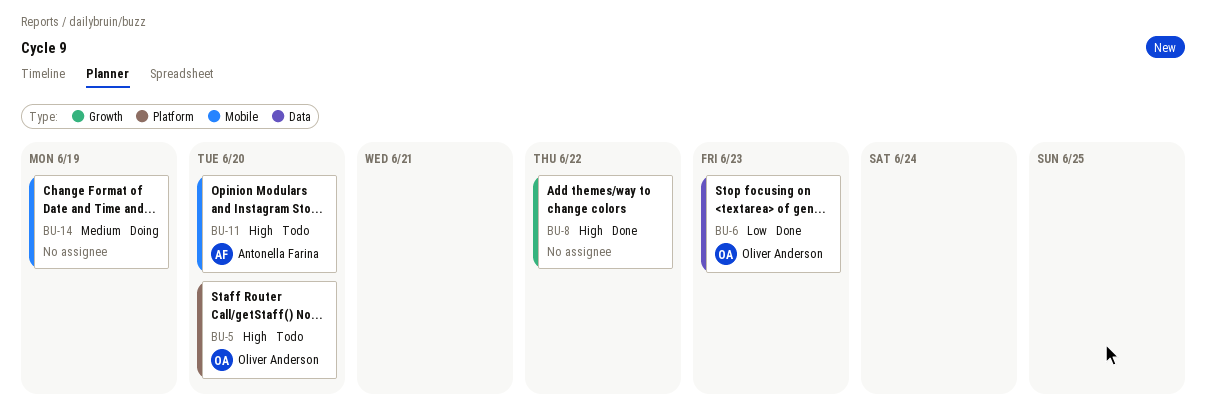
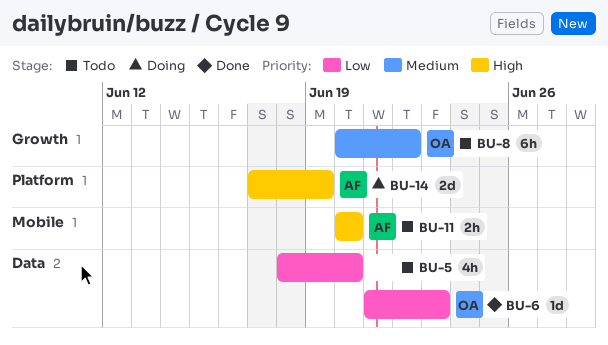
BU-5, owner: Oliver Anderson -> none
BU-5, priority: High -> Low
BU-5, label: Platform -> Data
BU-8, status: Done -> Todo
BU-8, owner: none -> Oliver Anderson
BU-8, priority: High -> Medium
BU-14, owner: none -> Antonella Farina
BU-14, priority: Medium -> High
BU-14, label: Mobile -> Platform

